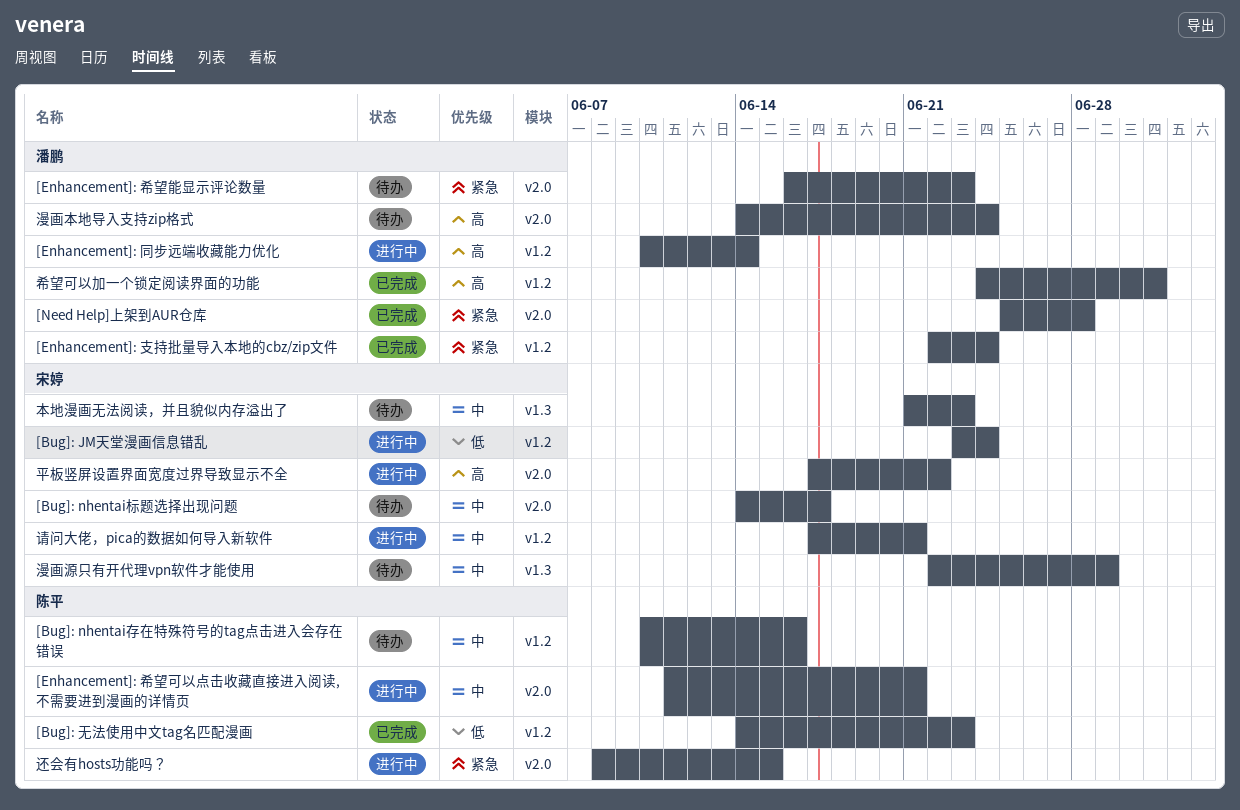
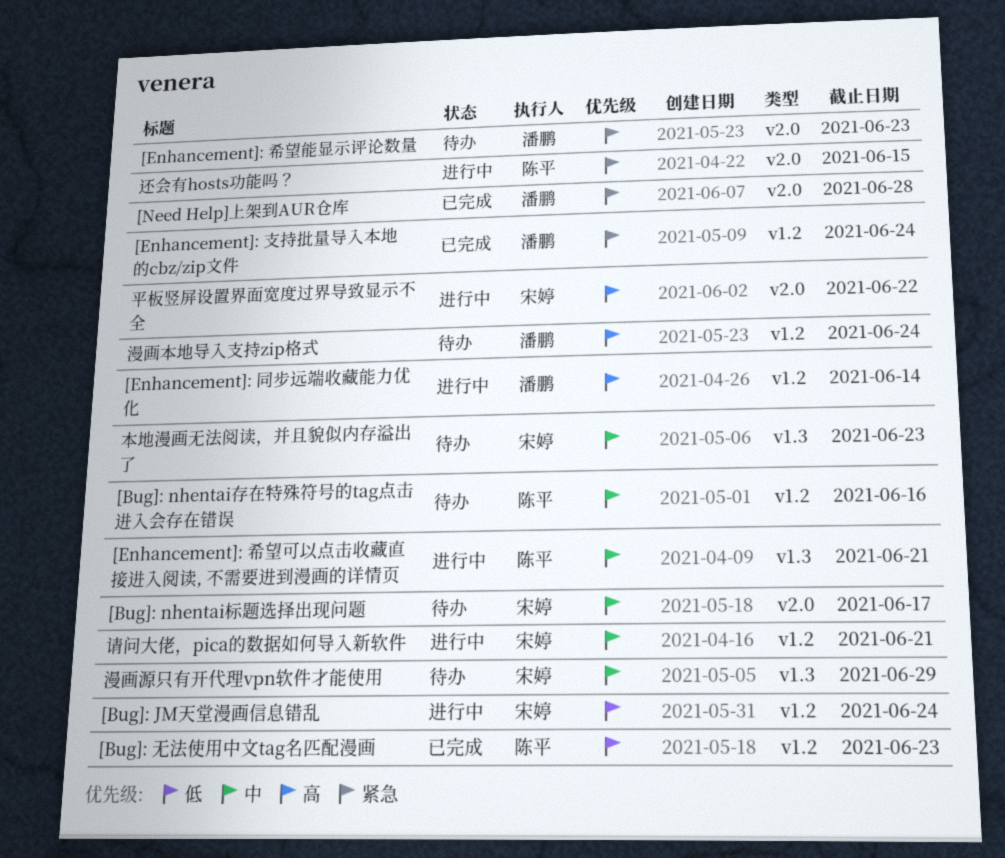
[Enhancement]: 希望可以点击收藏直接进入阅读, 不需要进到漫画的详情页, label: v2.0 -> v1.3
希望可以加一个锁定阅读界面的功能: present -> none
漫画本地导入支持zip格式, label: v2.0 -> v1.2

